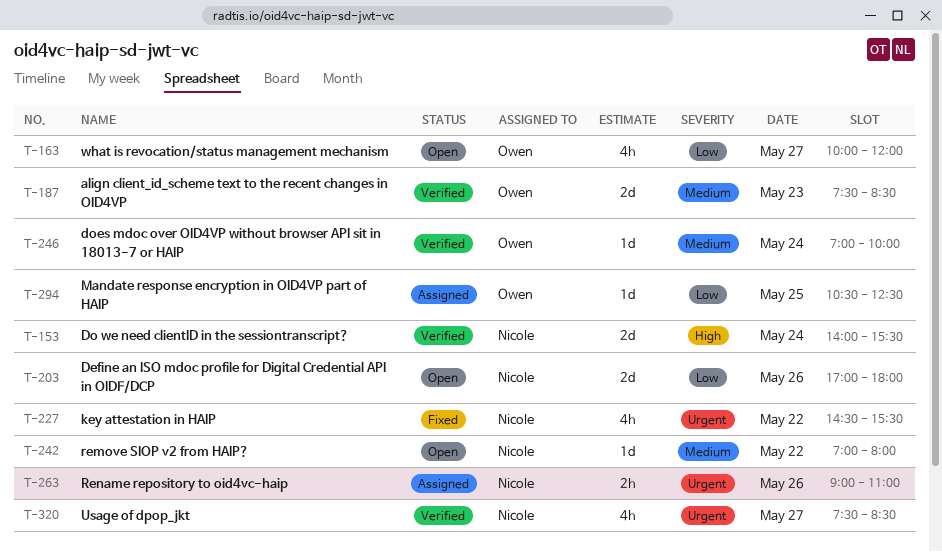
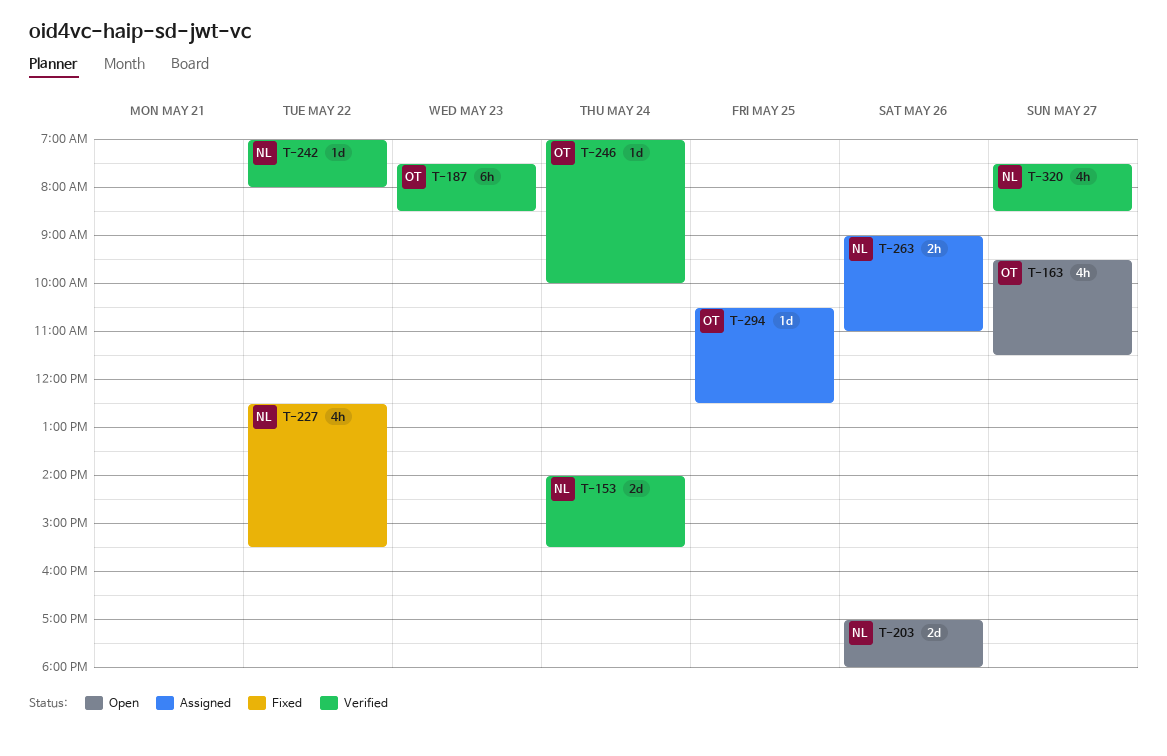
T-163, begins: 10:00 -> 09:30
T-163, ends: 12:00 -> 11:30
T-187, estimate: 2d -> 6h
T-227, begins: 14:30 -> 12:30
T-242, status: Open -> Verified

